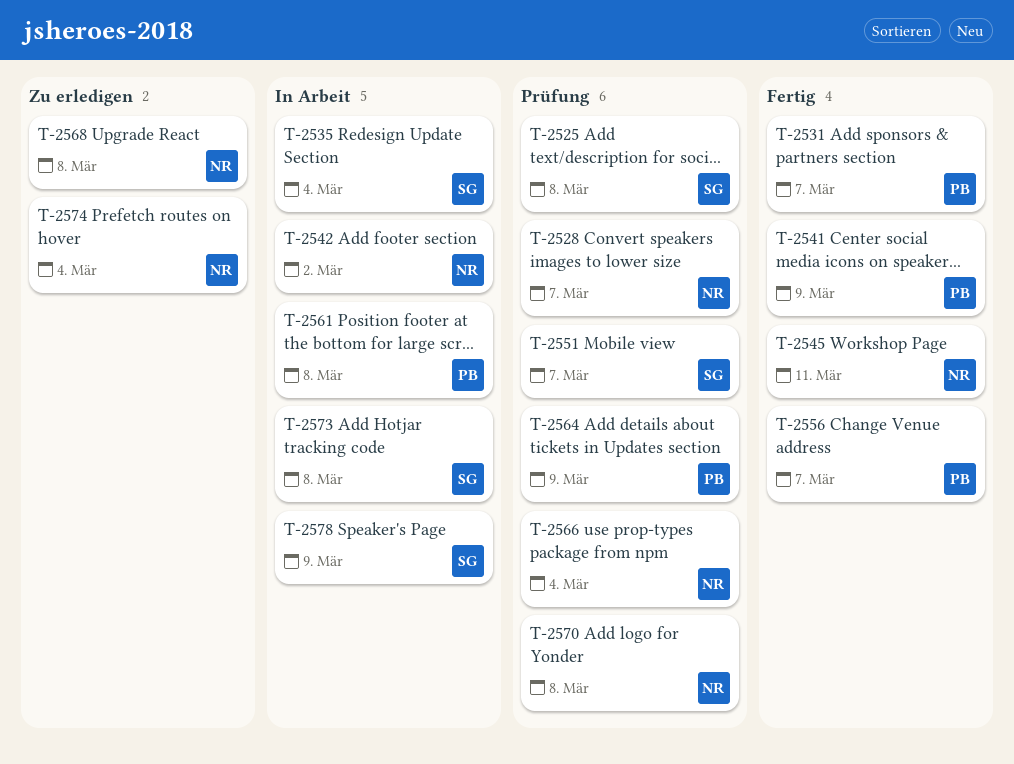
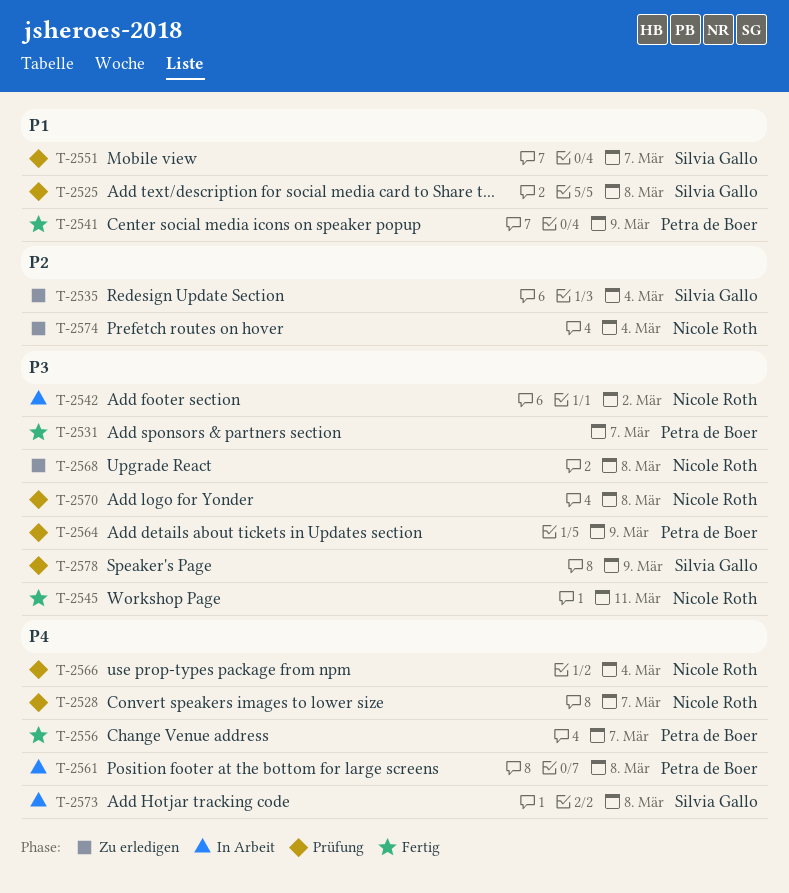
T-2535, status: In Arbeit -> Zu erledigen
T-2578, status: In Arbeit -> Prüfung

